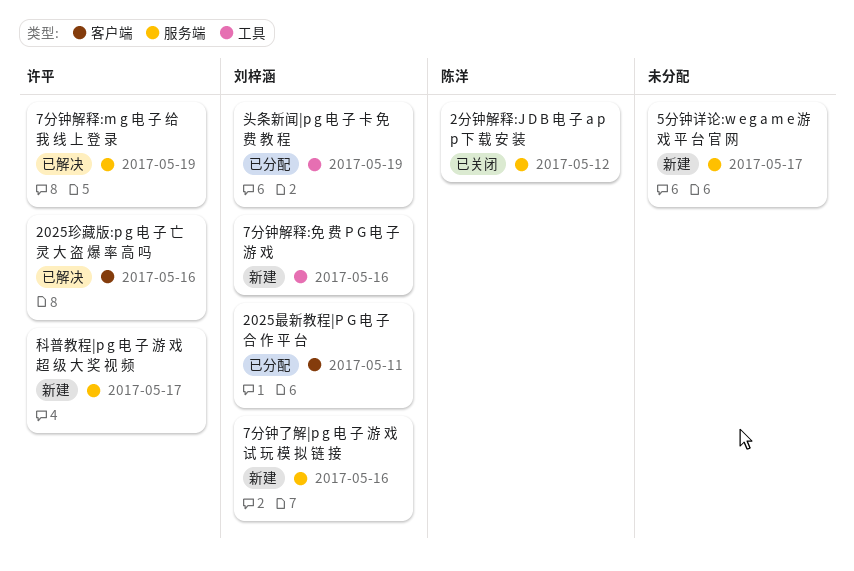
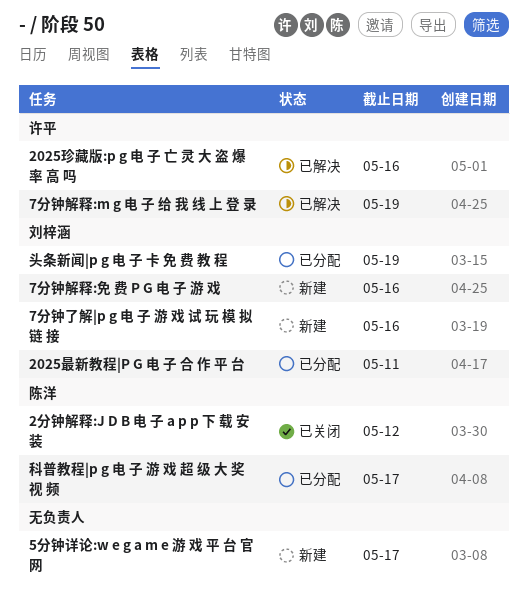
科普教程|p g 电 子 游 戏 超 级 大 奖 视 频, status: 新建 -> 已分配
科普教程|p g 电 子 游 戏 超 级 大 奖 视 频, owner: 许平 -> 陈洋

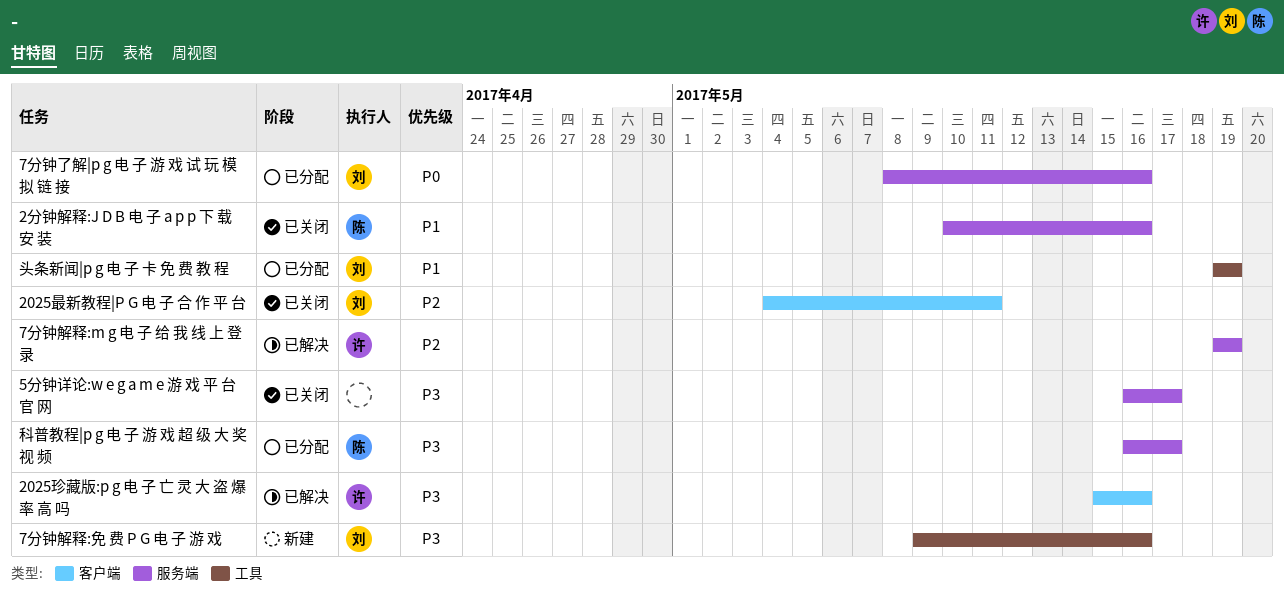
2025最新教程|P G 电 子 合 作 平 台, status: 已分配 -> 已关闭
2分钟解释:J D B 电 子 a p p 下 载 安 装, due: May 12 -> May 16
5分钟详论:w e g a m e 游 戏 平 台 官 网, status: 新建 -> 已关闭
7分钟了解|p g 电 子 游 戏 试 玩 模 拟 链 接, status: 新建 -> 已分配

